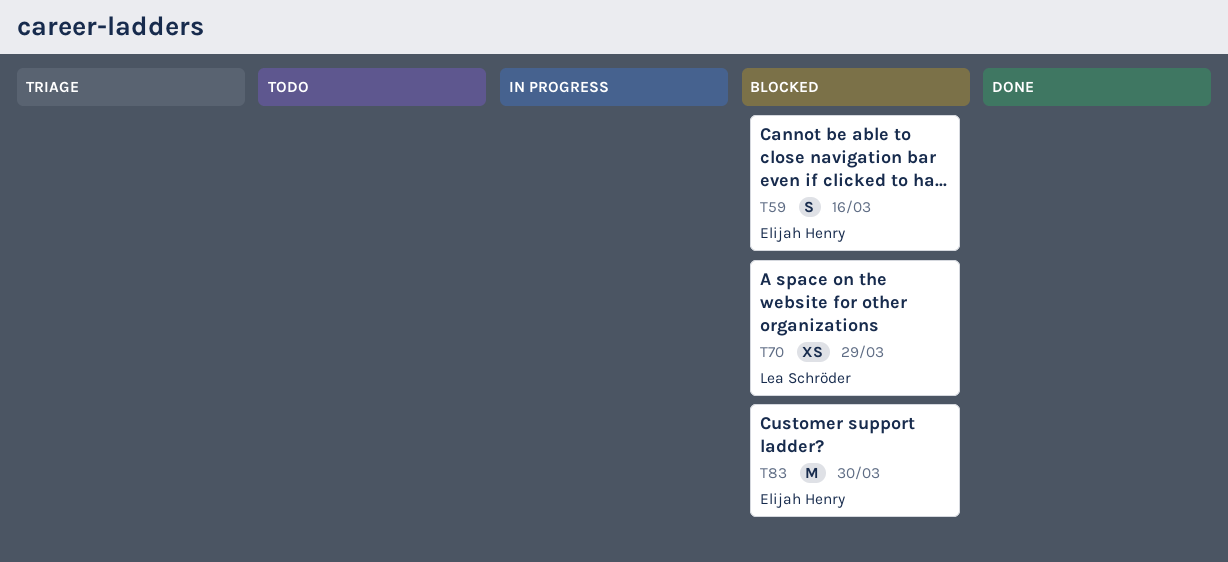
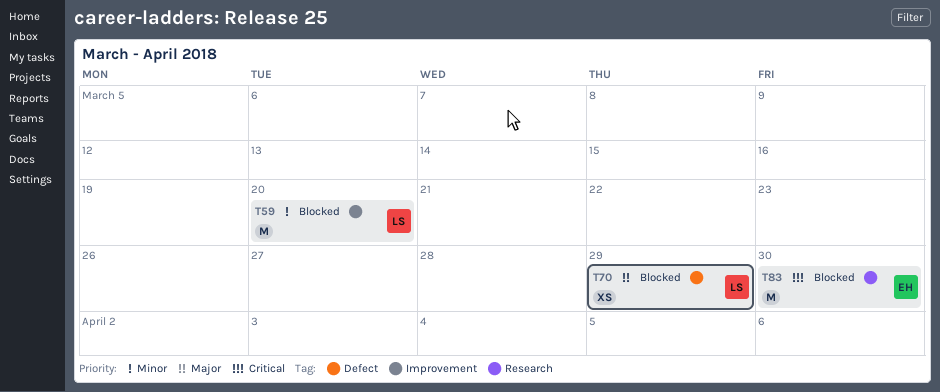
T59, owner: Elijah Henry -> Lea Schröder
T59, estimate: S -> M
T59, due: Mar 16 -> Mar 20

